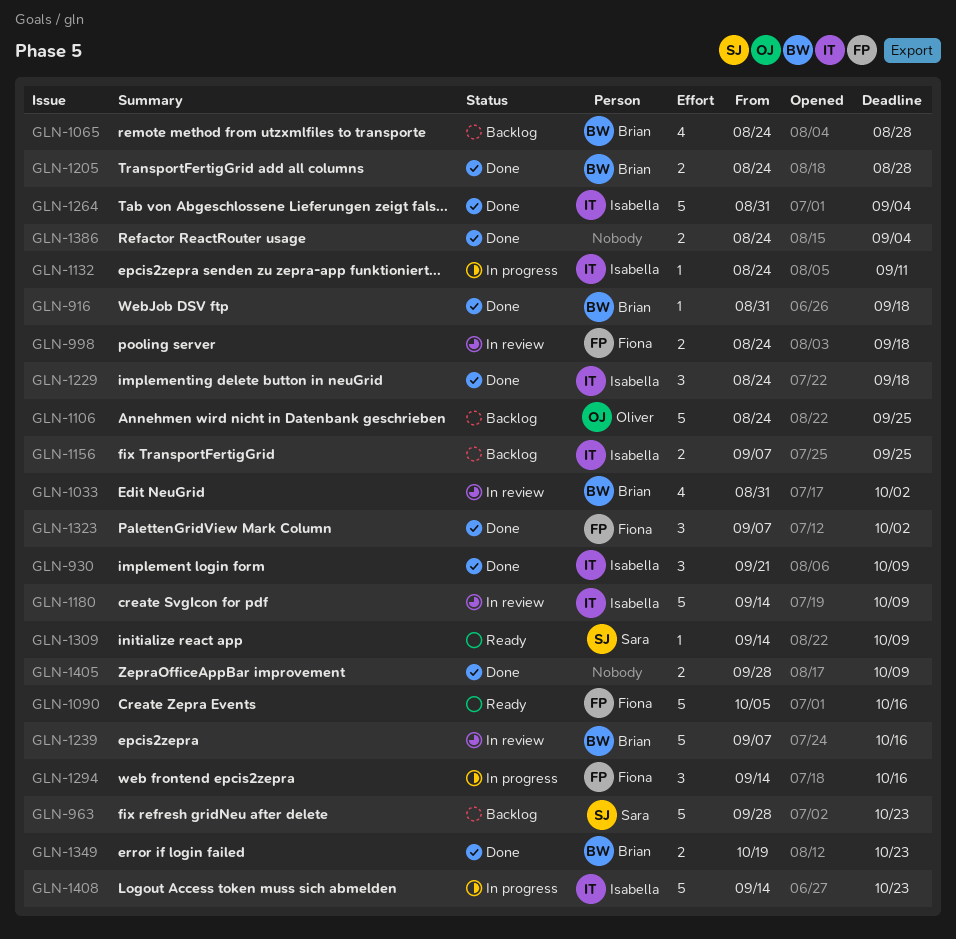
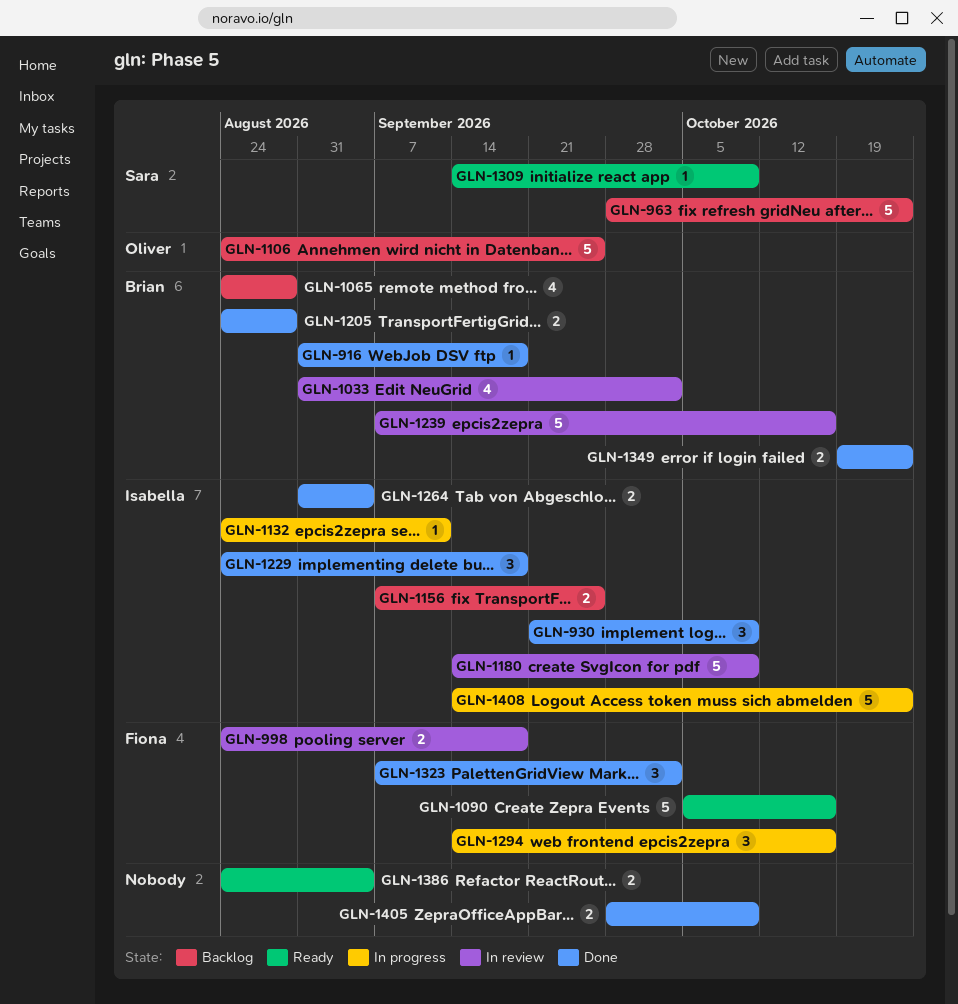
GLN-1264, estimate: 5 -> 2
GLN-1386, status: Done -> Ready

